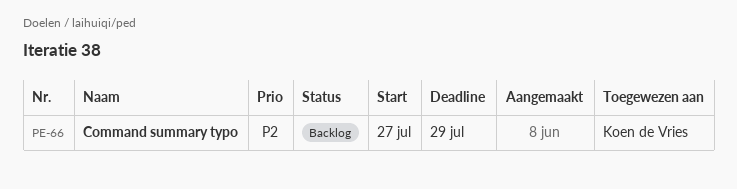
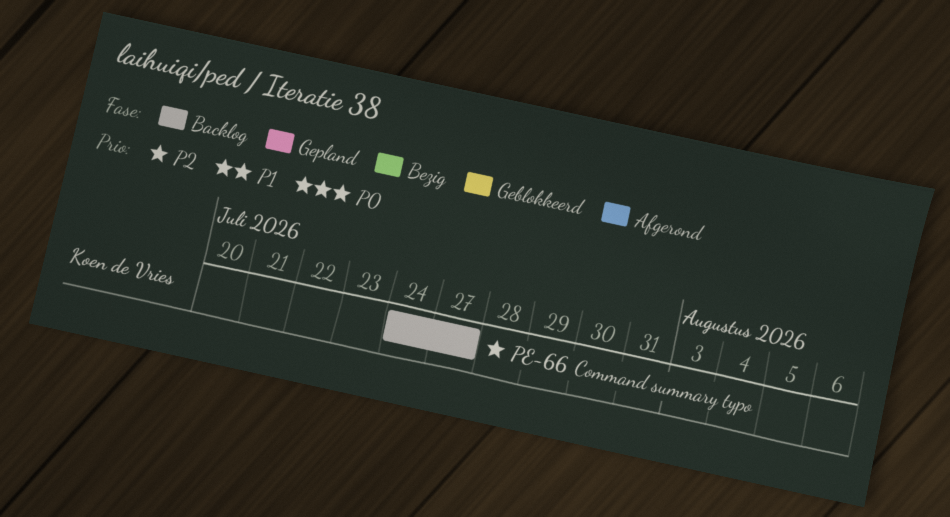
PE-66, start: Jul 27 -> Jul 24
PE-66, due: Jul 29 -> Jul 27

